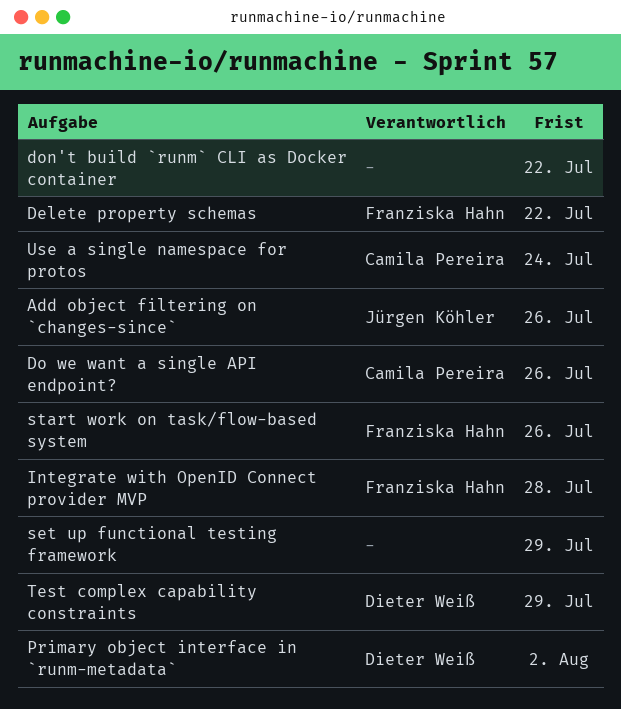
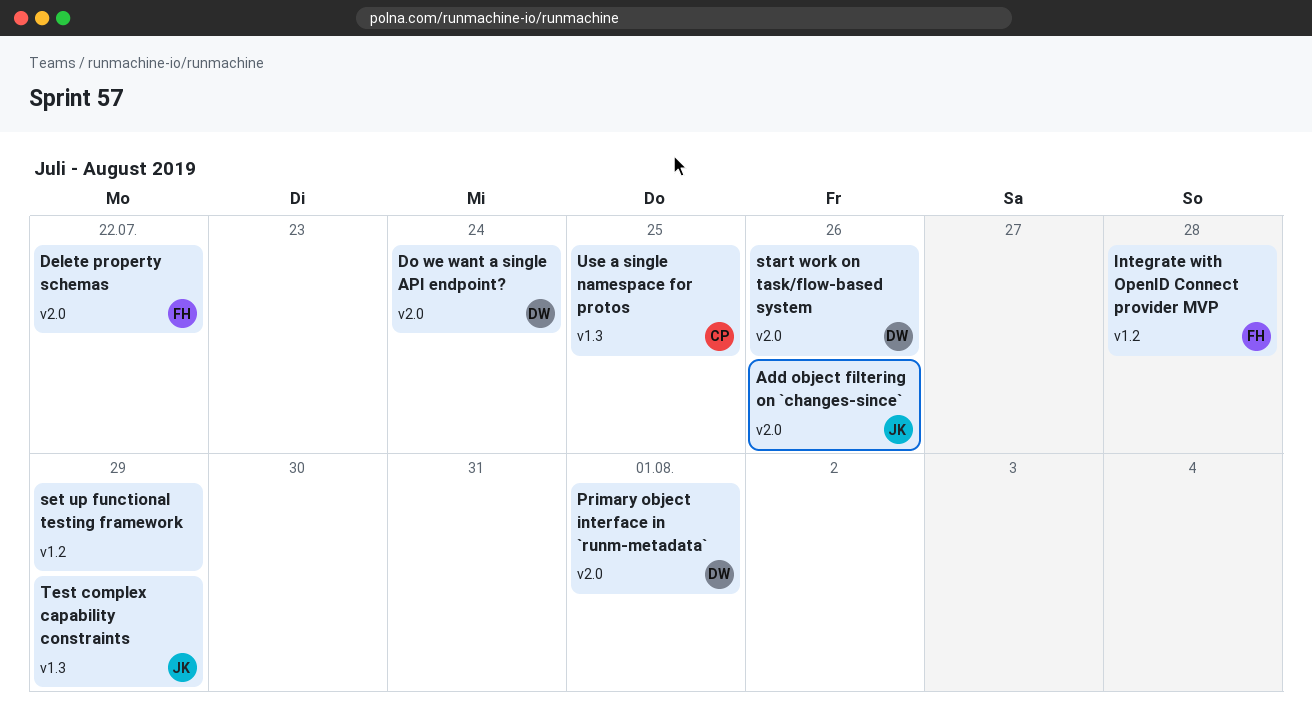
Do we want a single API endpoint?, owner: Camila Pereira -> Dieter Weiß
Do we want a single API endpoint?, due: Jul 26 -> Jul 24
don't build `runm` CLI as Docker container: present -> none
Primary object interface in `runm-metadata`, due: Aug 2 -> Aug 1
start work on task/flow-based system, owner: Franziska Hahn -> Dieter Weiß
Test complex capability constraints, owner: Dieter Weiß -> Jürgen Köhler
Use a single namespace for protos, due: Jul 24 -> Jul 25

